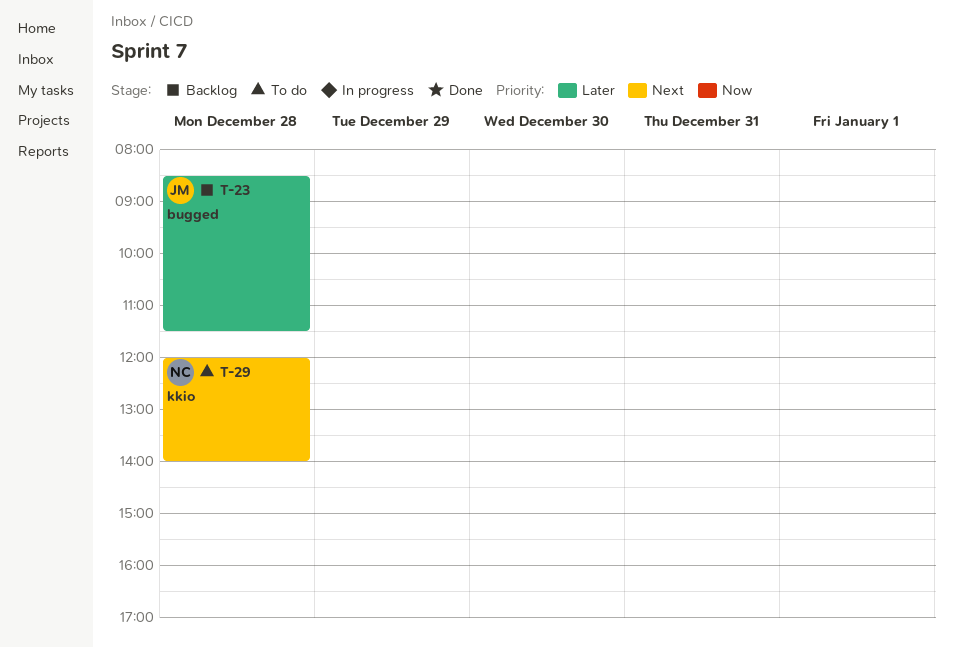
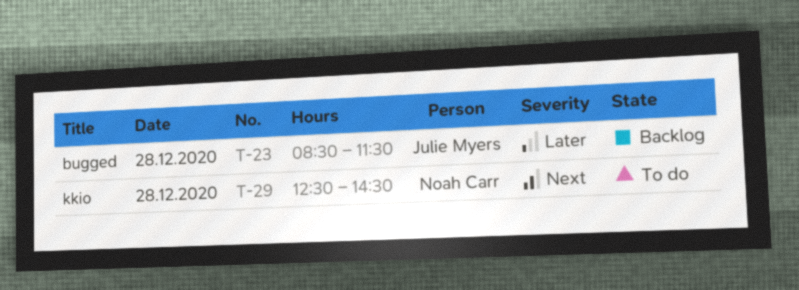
T-29, begins: 12:00 -> 12:30
T-29, ends: 14:00 -> 14:30

